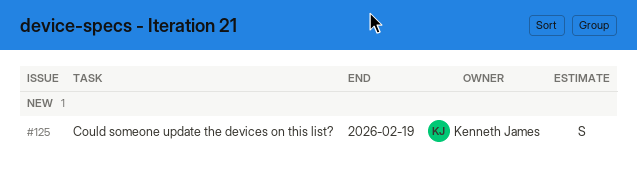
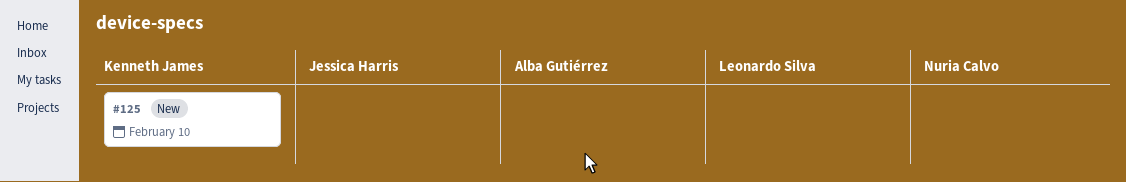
#125, due: Feb 19 -> Feb 10

